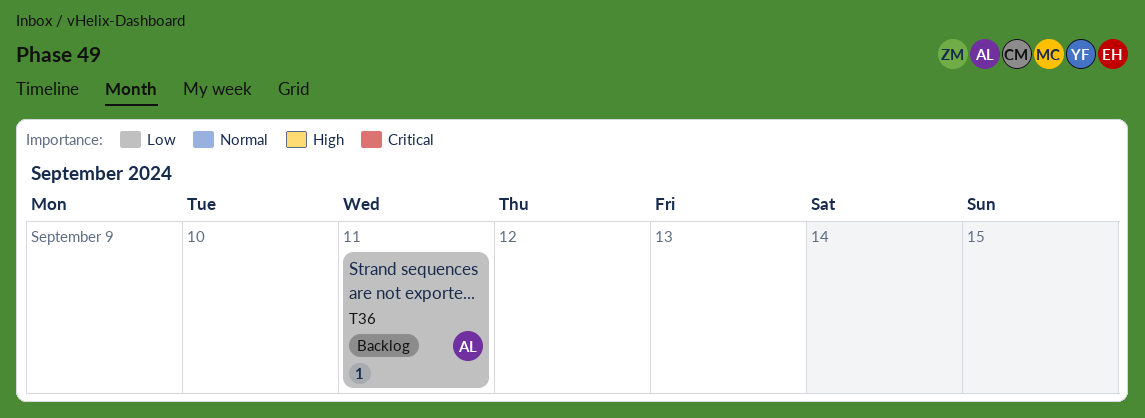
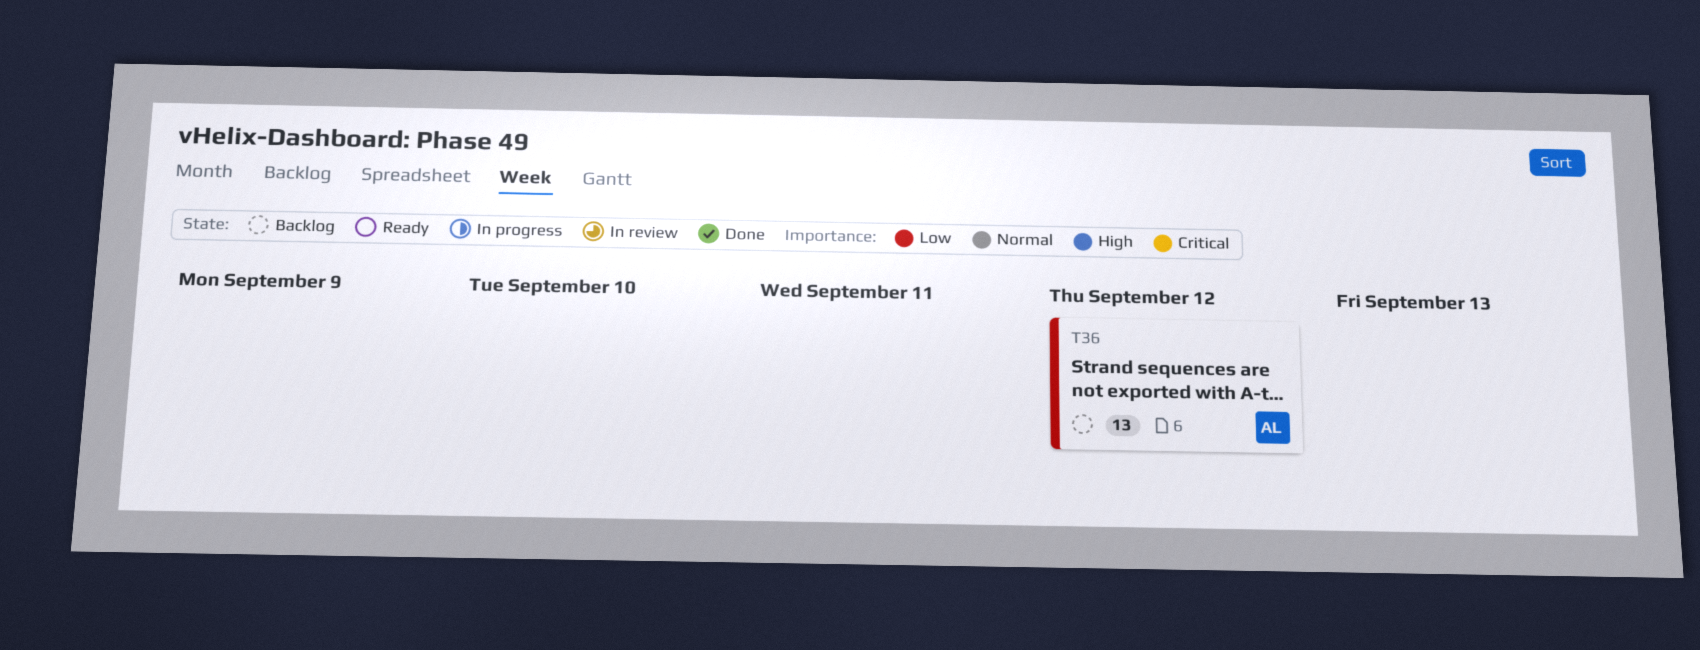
T36, estimate: 1 -> 13
T36, due: Sep 11 -> Sep 12

